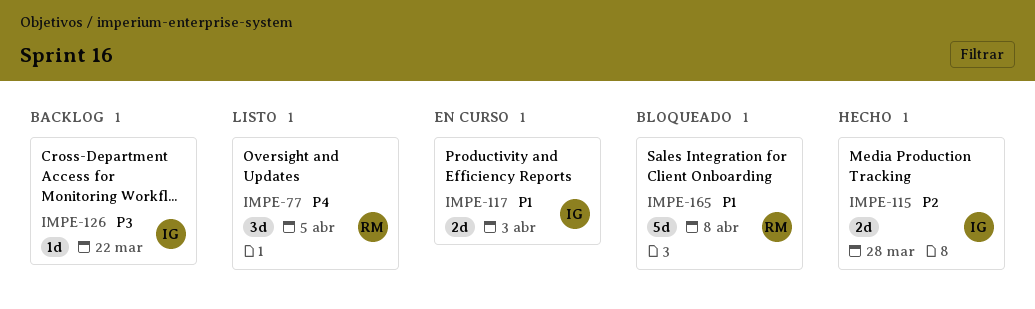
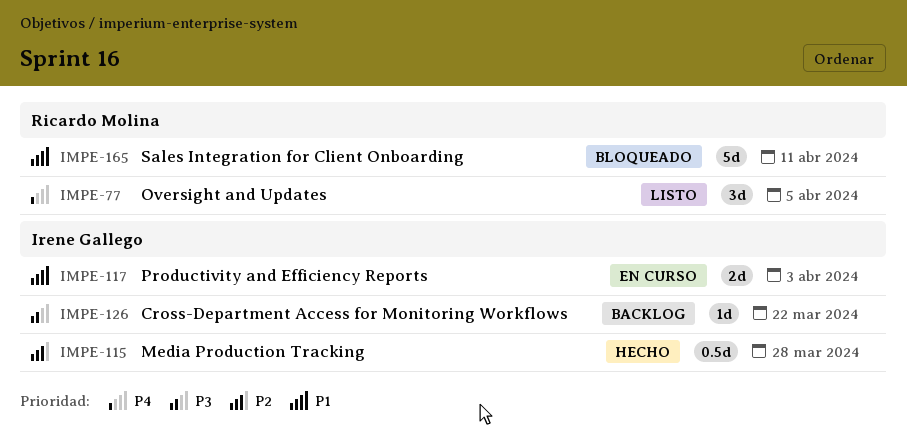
IMPE-115, estimate: 2d -> 0.5d
IMPE-165, due: Apr 8 -> Apr 11

